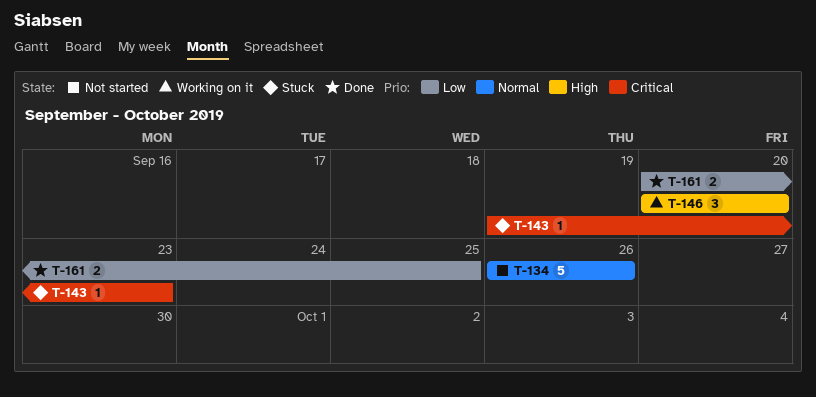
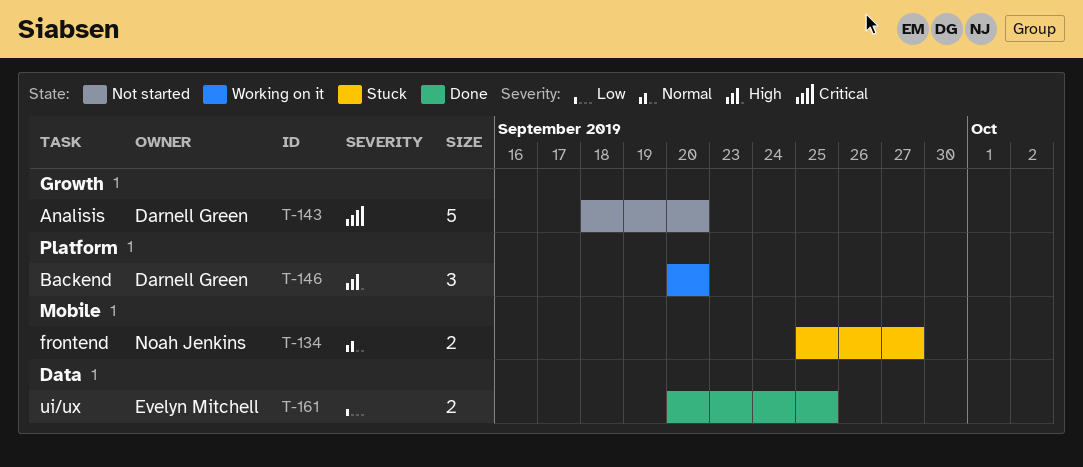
T-134, status: Not started -> Stuck
T-134, estimate: 5 -> 2
T-134, start: Sep 26 -> Sep 25
T-134, due: Sep 26 -> Sep 27
T-143, status: Stuck -> Not started
T-143, estimate: 1 -> 5
T-143, start: Sep 19 -> Sep 18
T-143, due: Sep 23 -> Sep 20

